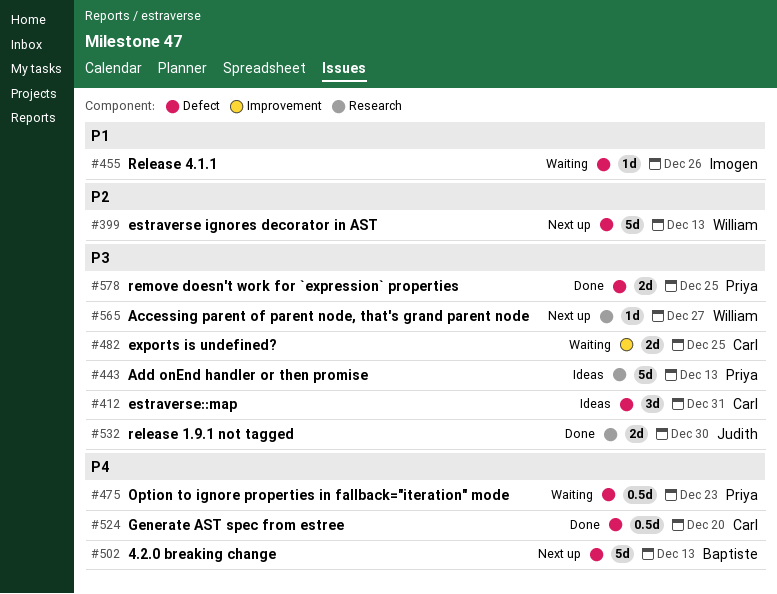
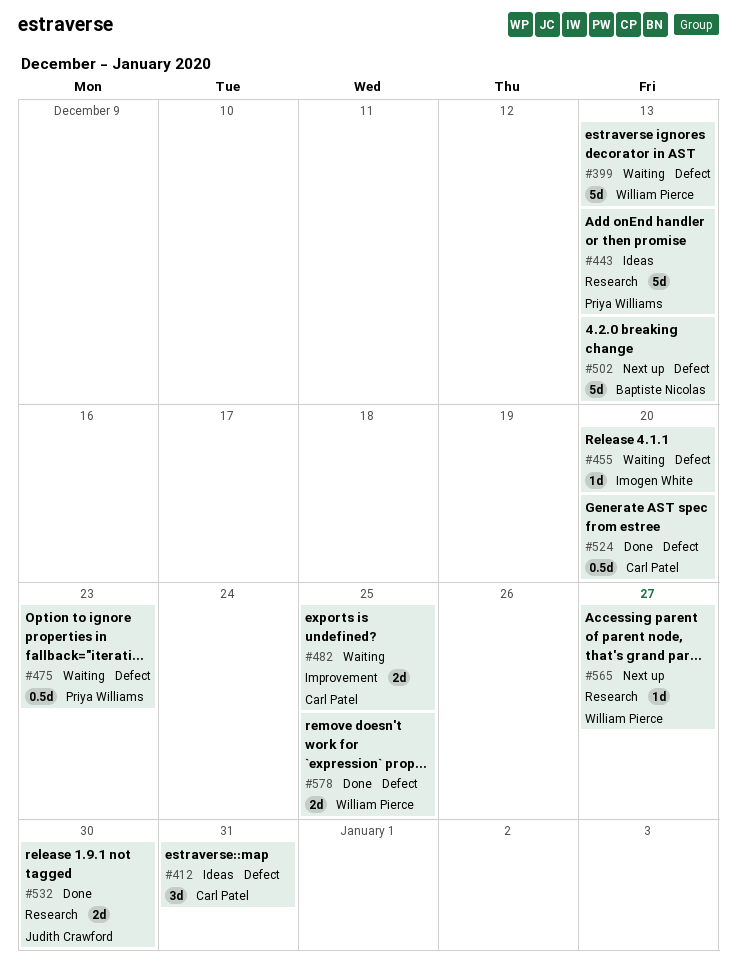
#399, status: Next up -> Waiting
#455, due: Dec 26 -> Dec 20
#578, owner: Priya Williams -> William Pierce

